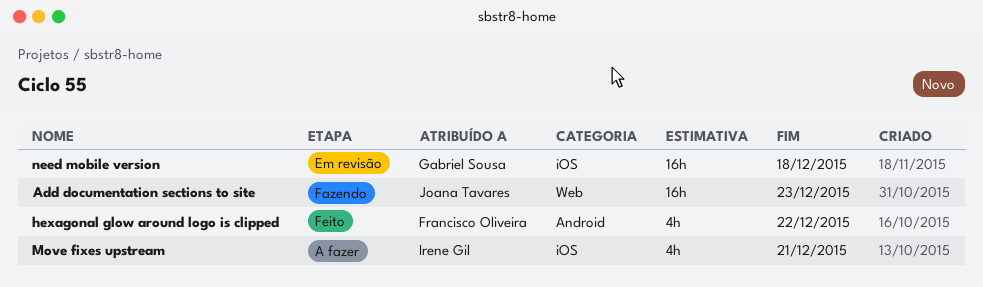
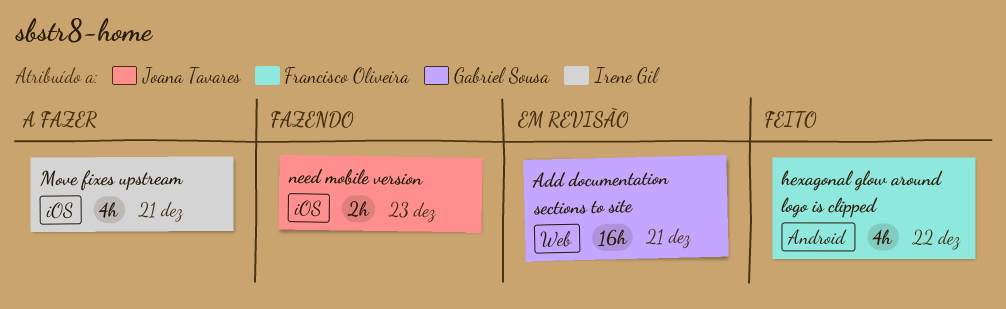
Add documentation sections to site, status: Fazendo -> Em revisão
Add documentation sections to site, owner: Joana Tavares -> Gabriel Sousa
Add documentation sections to site, due: Dec 23 -> Dec 21
need mobile version, status: Em revisão -> Fazendo
need mobile version, owner: Gabriel Sousa -> Joana Tavares
need mobile version, estimate: 16h -> 2h
need mobile version, due: Dec 18 -> Dec 23

